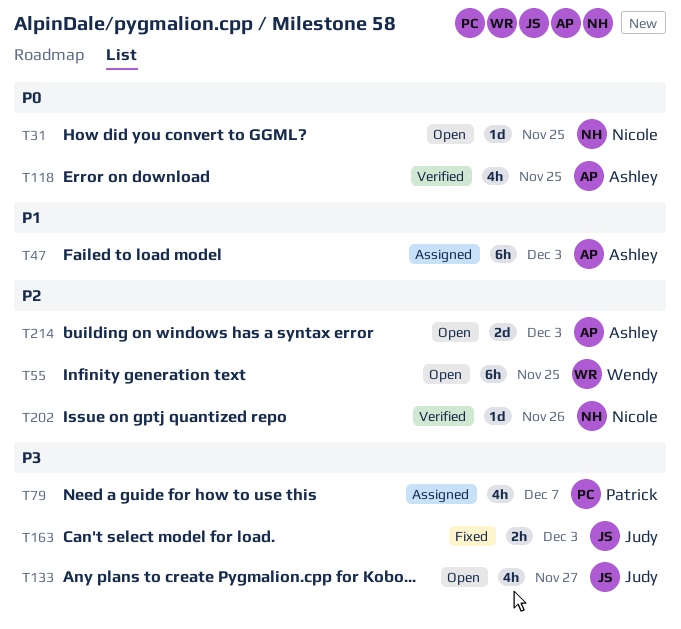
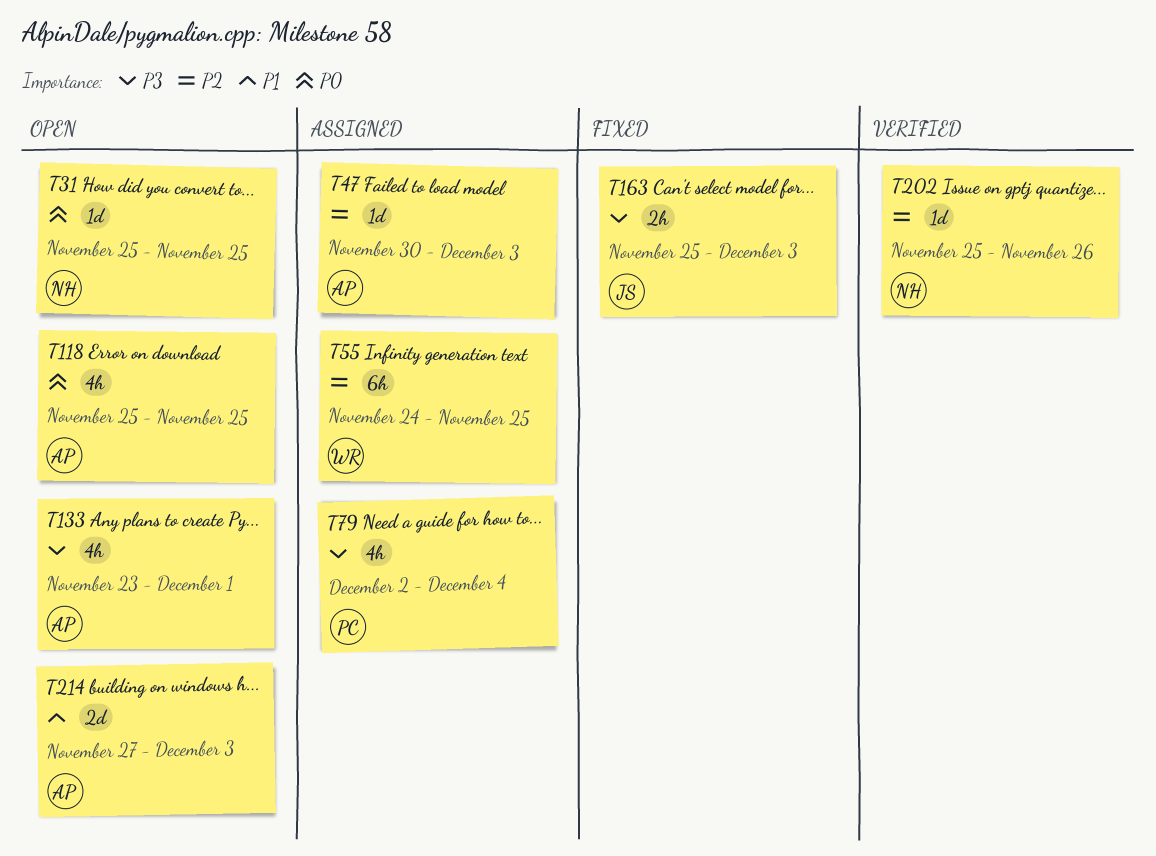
T47, priority: P1 -> P2
T47, estimate: 6h -> 1d
T55, status: Open -> Assigned
T79, due: Dec 7 -> Dec 4
T118, status: Verified -> Open
T133, owner: Judy -> Ashley
T133, due: Nov 27 -> Dec 1
T214, priority: P2 -> P1

